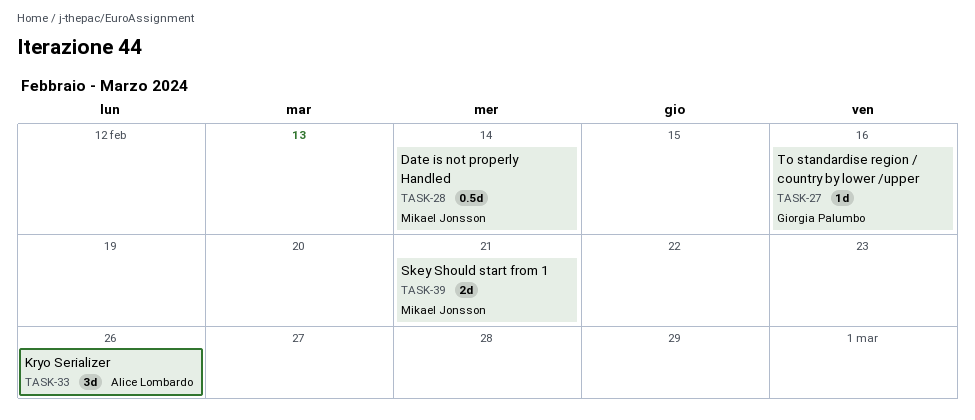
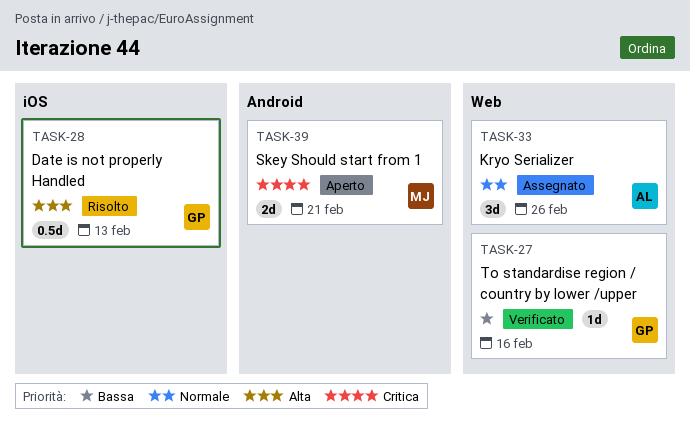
TASK-28, owner: Mikael Jonsson -> Giorgia Palumbo
TASK-28, due: Feb 14 -> Feb 13

